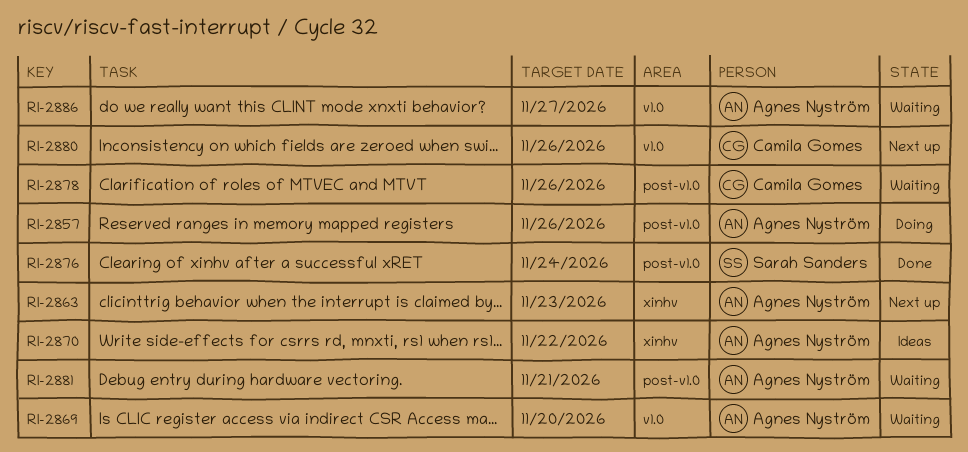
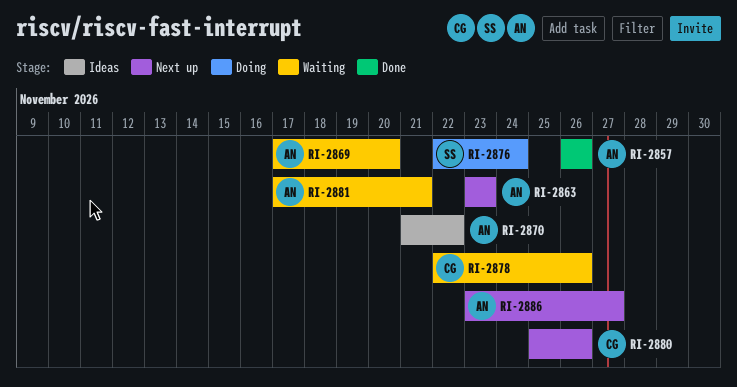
RI-2857, status: Doing -> Done
RI-2876, status: Done -> Doing
RI-2886, status: Waiting -> Next up

